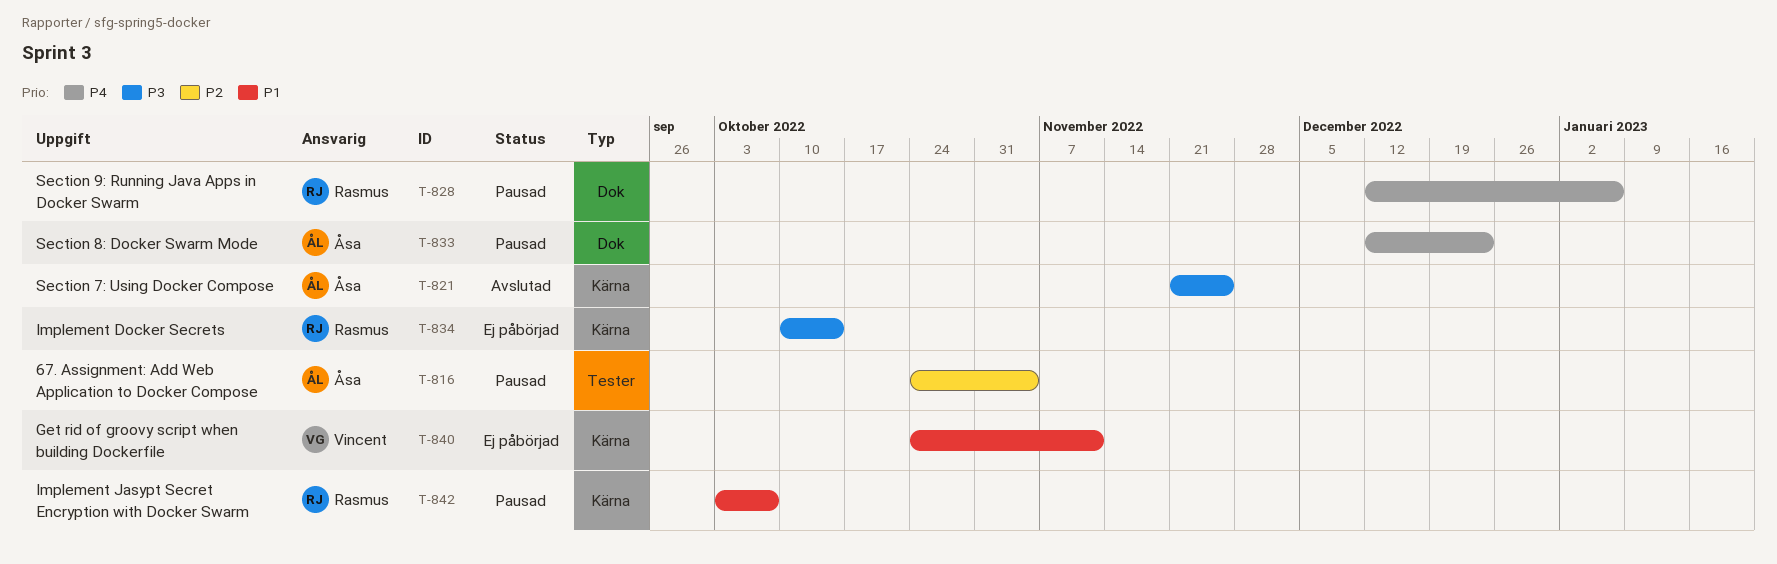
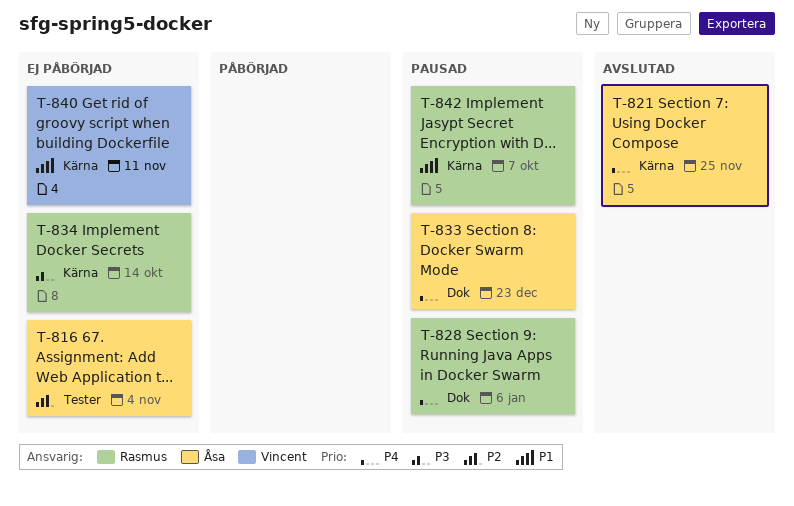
T-816, status: Pausad -> Ej påbörjad
T-821, priority: P3 -> P4

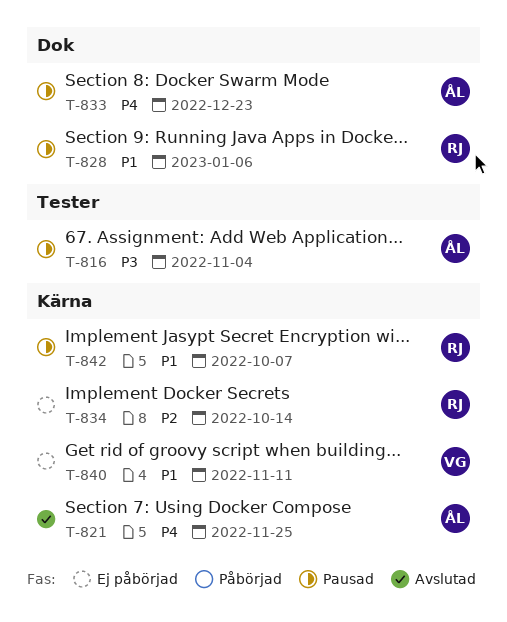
T-816, status: Ej påbörjad -> Pausad
T-816, priority: P2 -> P3
T-828, priority: P4 -> P1
T-834, priority: P3 -> P2

